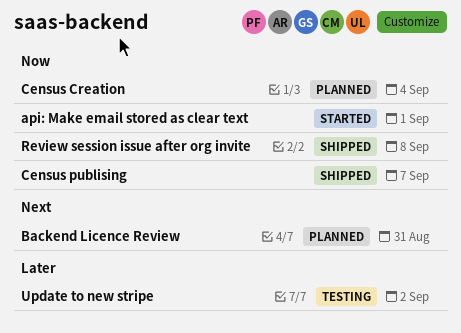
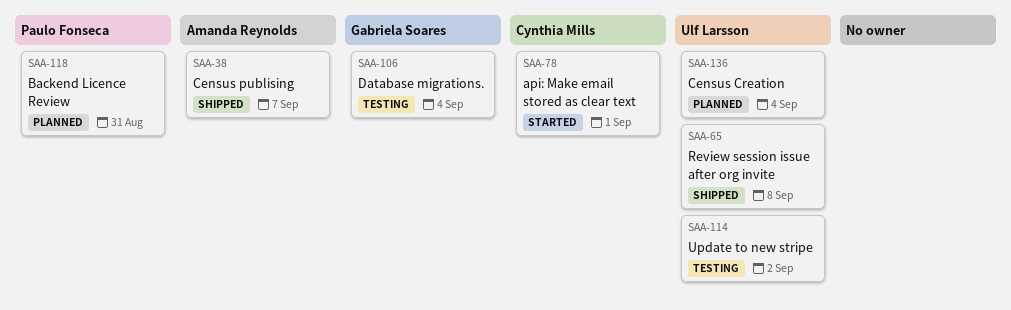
Database migrations.: none -> present

